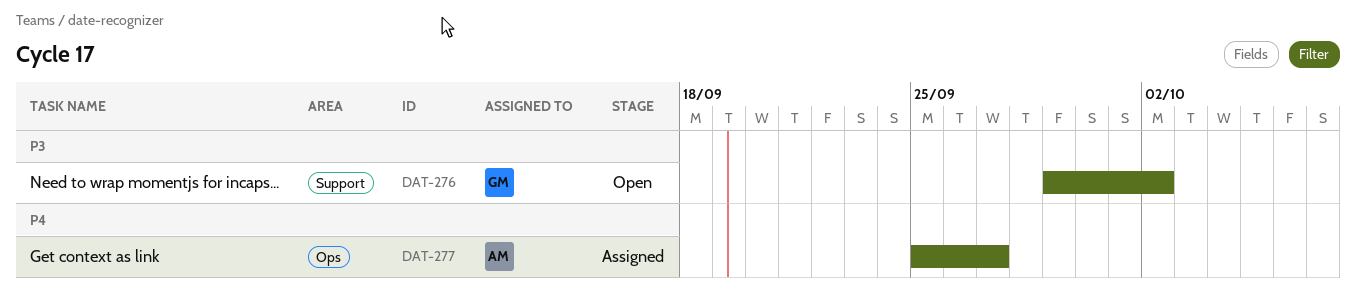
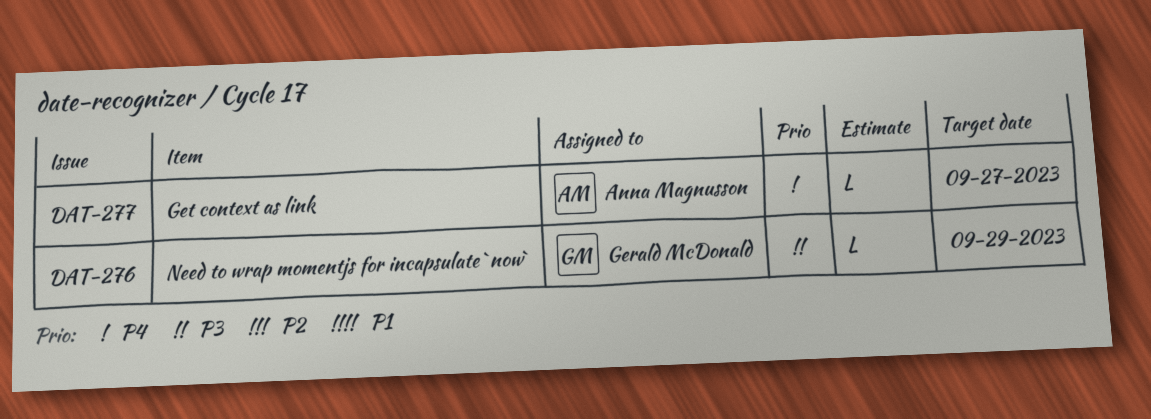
DAT-276, due: Oct 2 -> Sep 29

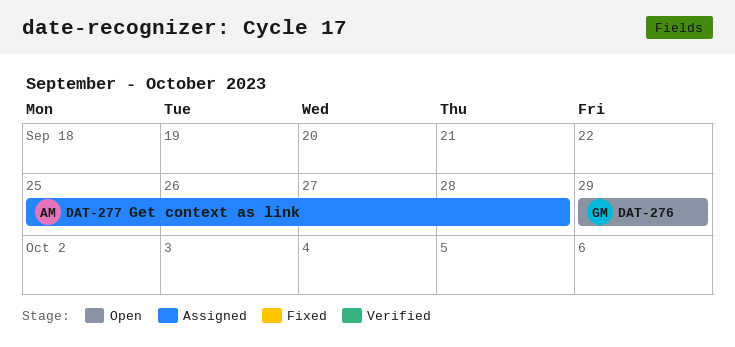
DAT-277, due: Sep 27 -> Sep 28

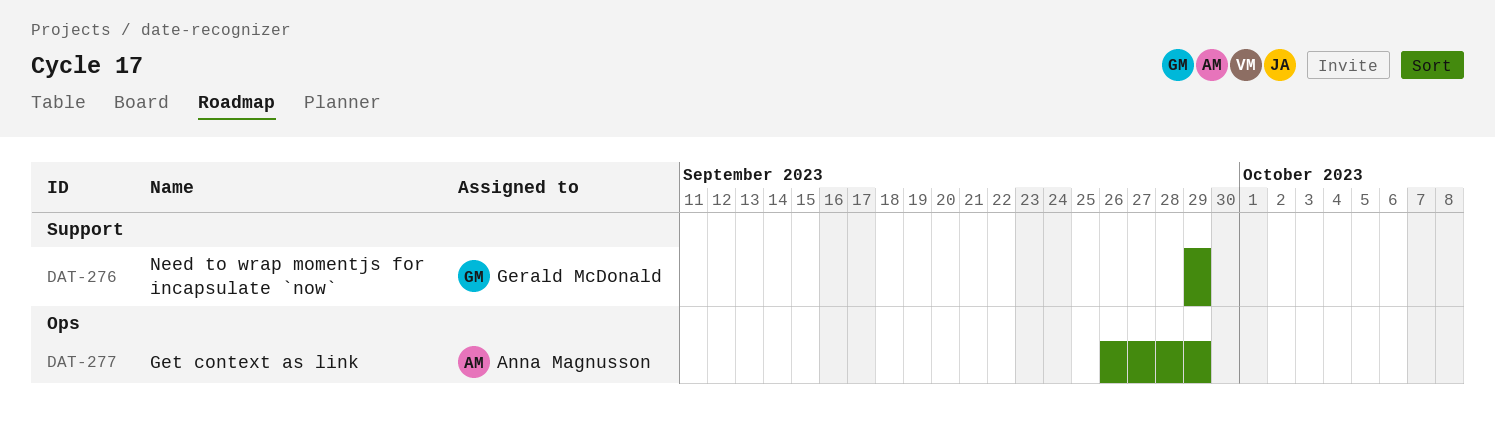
DAT-277, start: Sep 25 -> Sep 26
DAT-277, due: Sep 28 -> Sep 29

